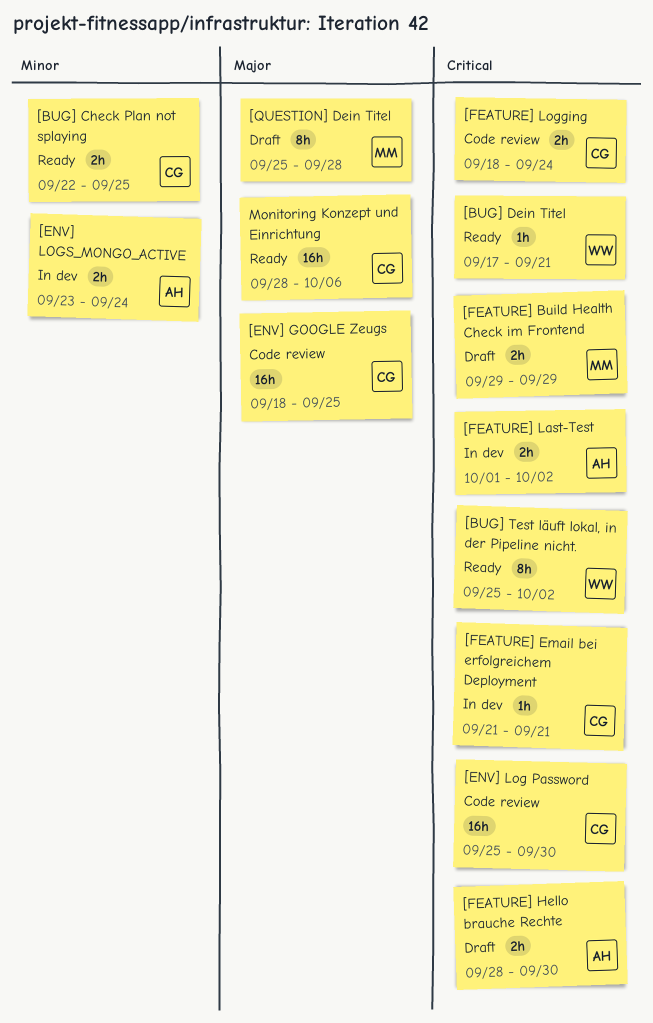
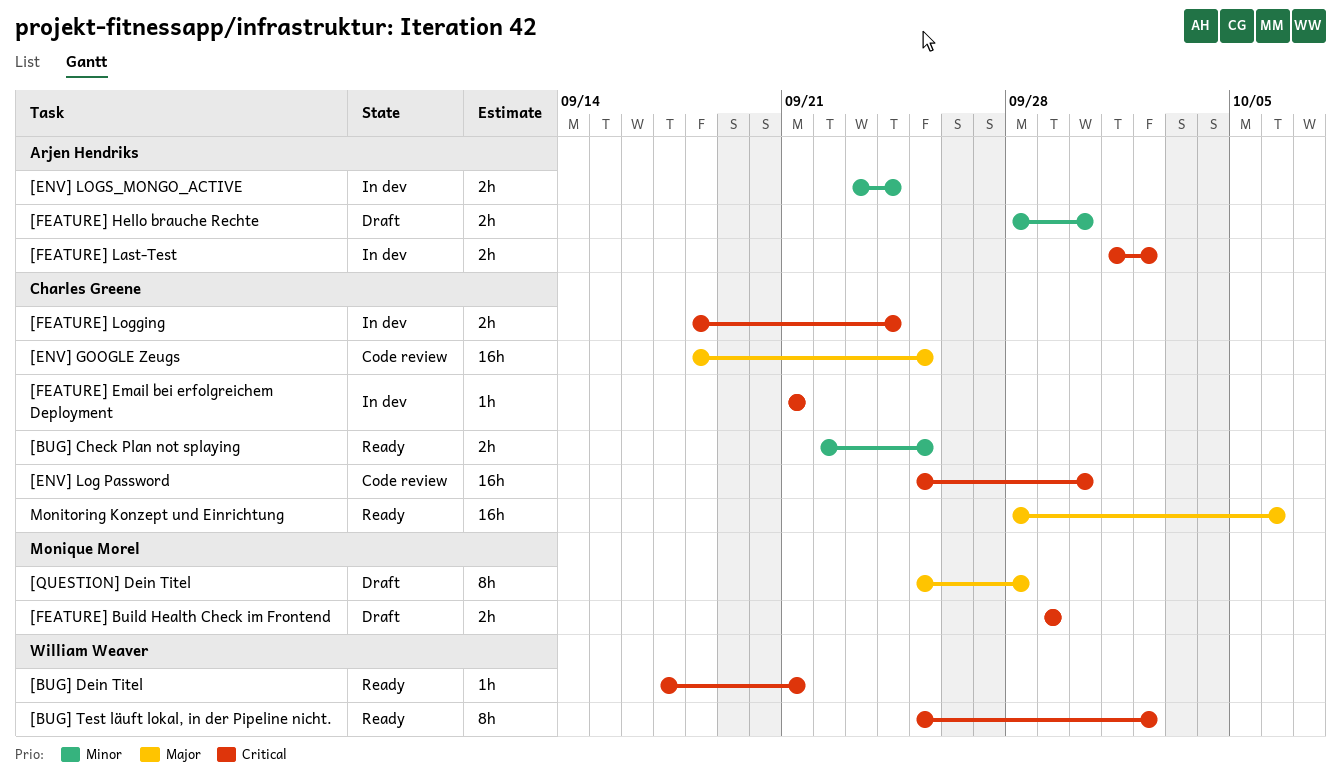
[FEATURE] Hello brauche Rechte, priority: Critical -> Minor
[FEATURE] Logging, status: Code review -> In dev

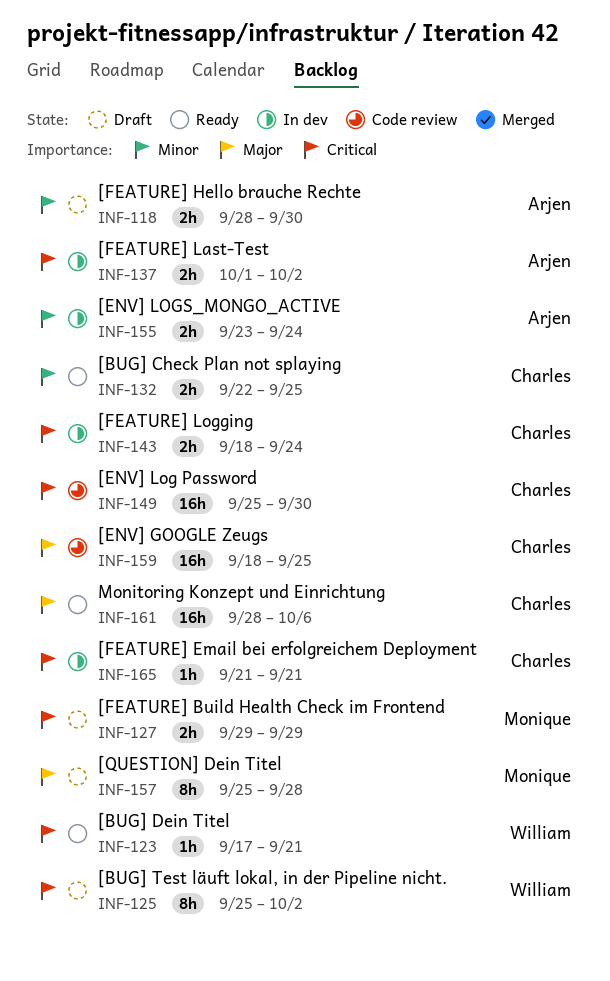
[BUG] Test läuft lokal, in der Pipeline nicht., status: Ready -> Draft

